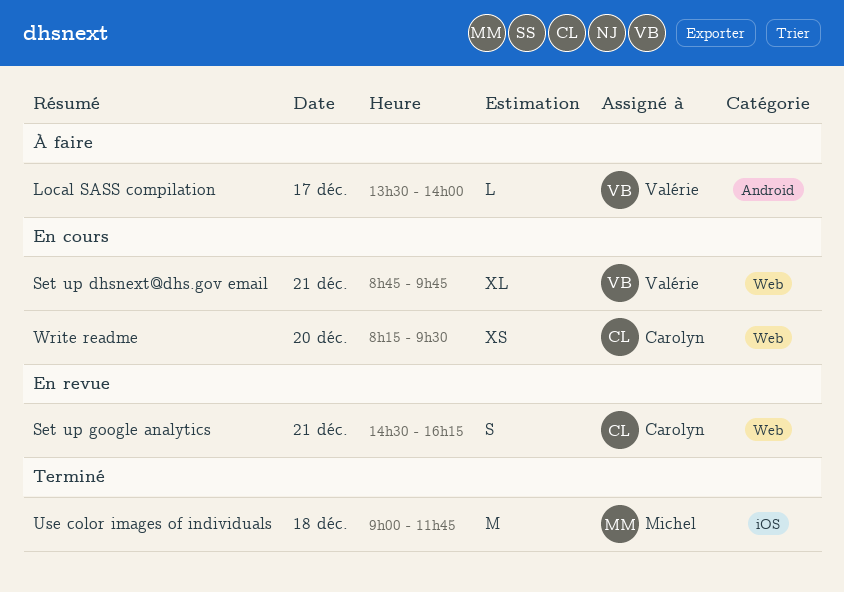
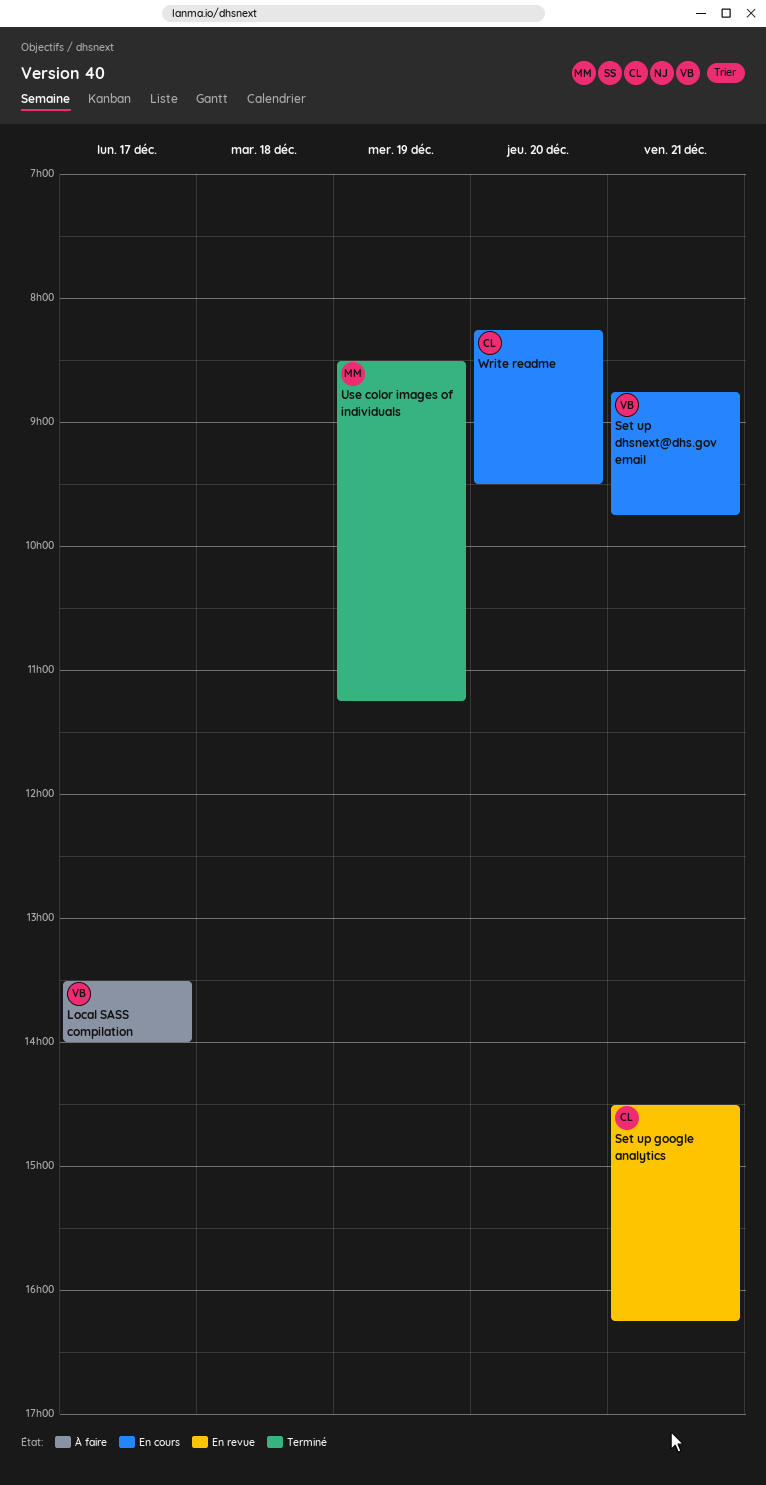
Use color images of individuals, day: Dec 18 -> Dec 19
Use color images of individuals, begins: 09:00 -> 08:30
Use color images of individuals, ends: 11:45 -> 11:15

